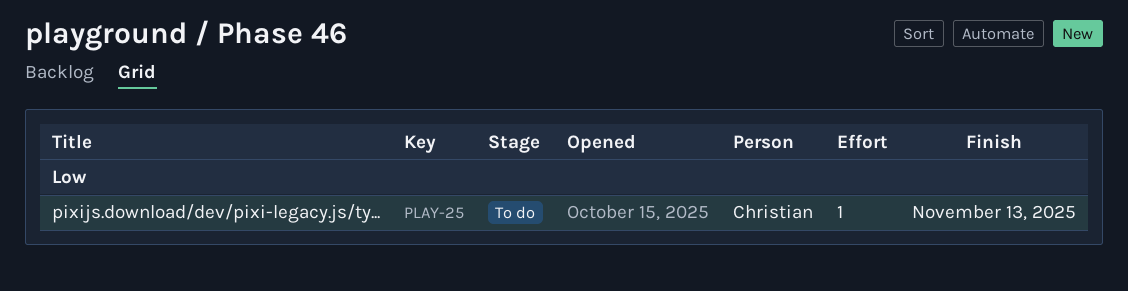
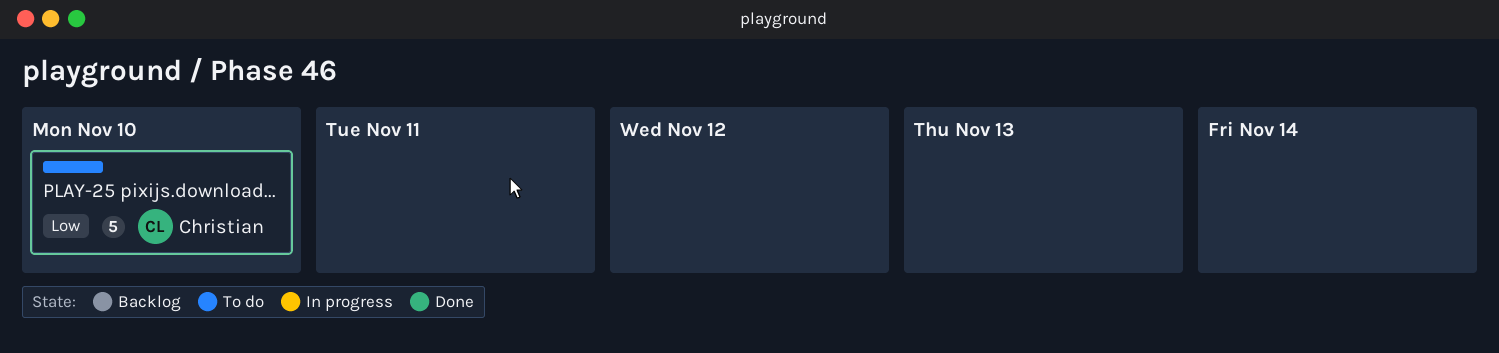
PLAY-25, estimate: 1 -> 5
PLAY-25, due: Nov 13 -> Nov 10

